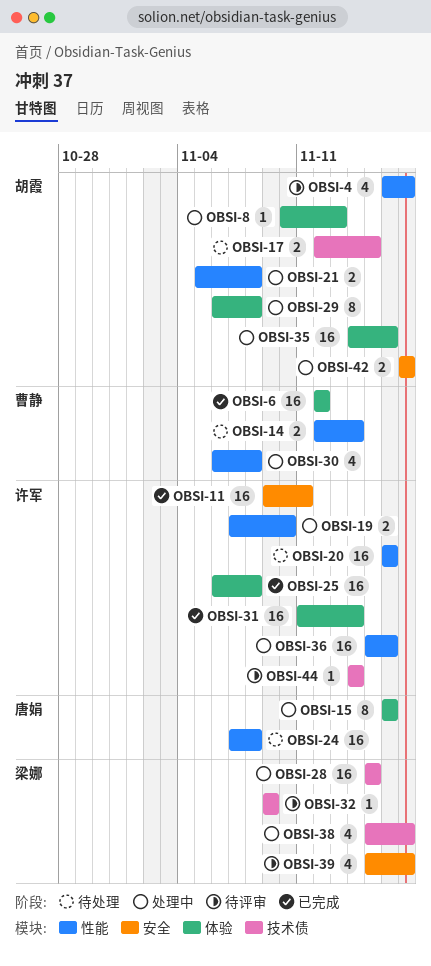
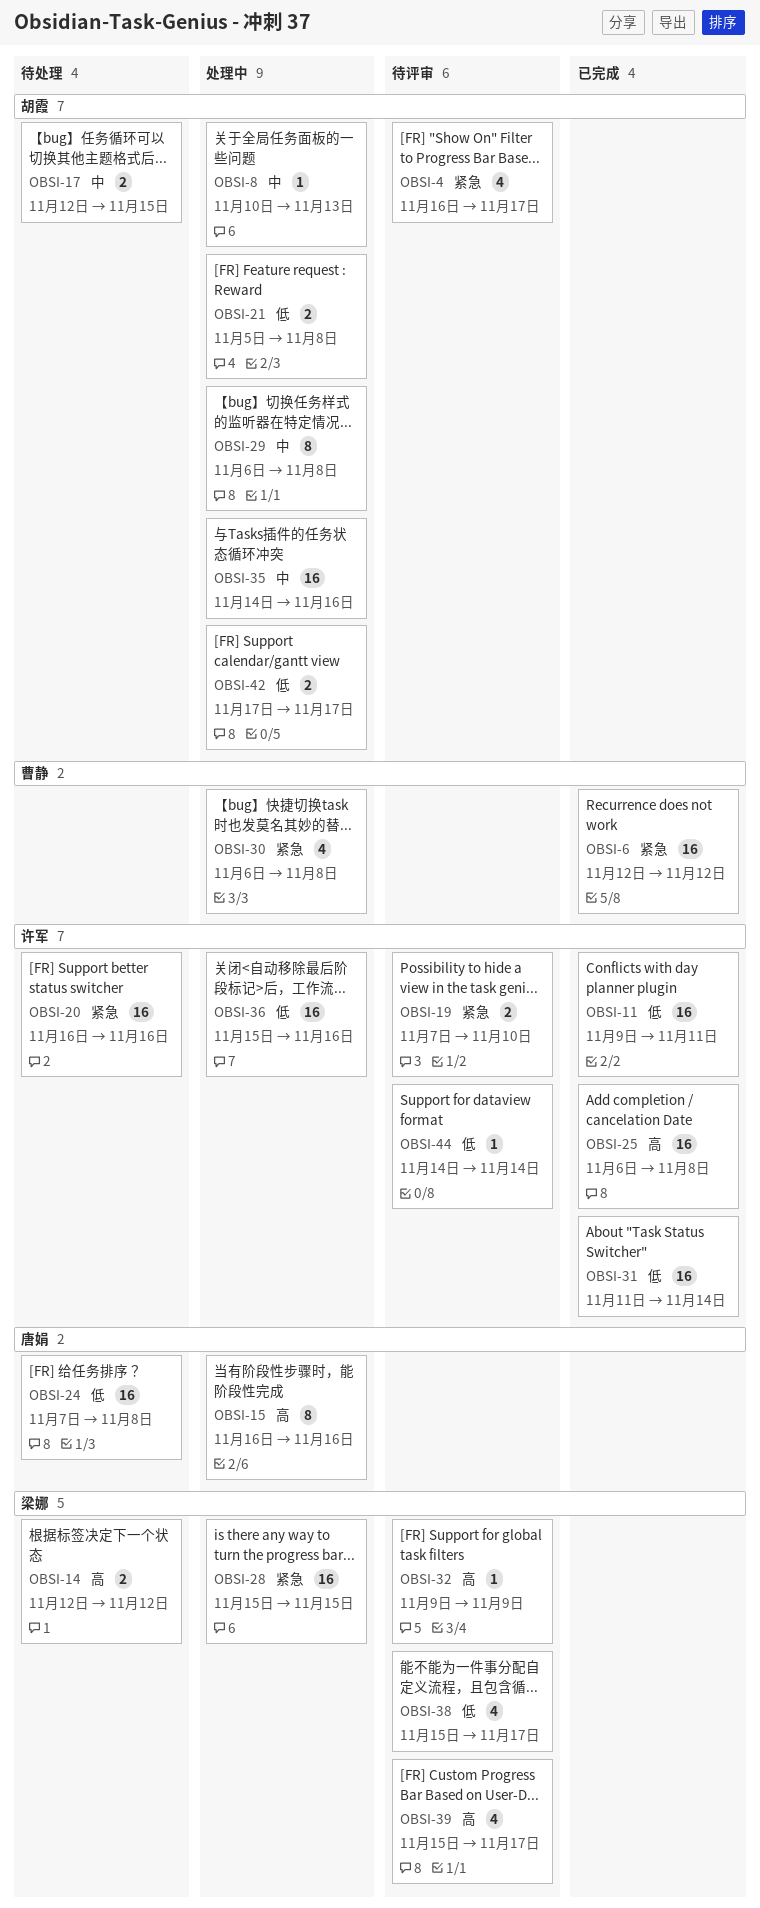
OBSI-14, owner: 曹静 -> 梁娜
OBSI-14, due: Nov 14 -> Nov 12
OBSI-19, status: 处理中 -> 待评审
OBSI-38, status: 处理中 -> 待评审

